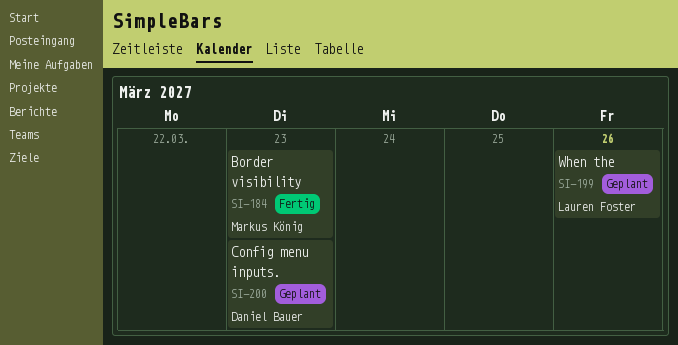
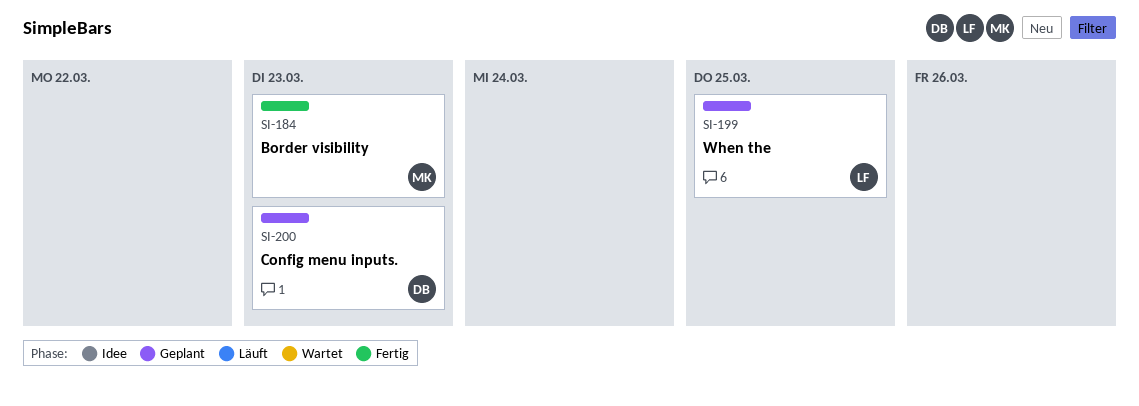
SI-199, due: Mar 26 -> Mar 25

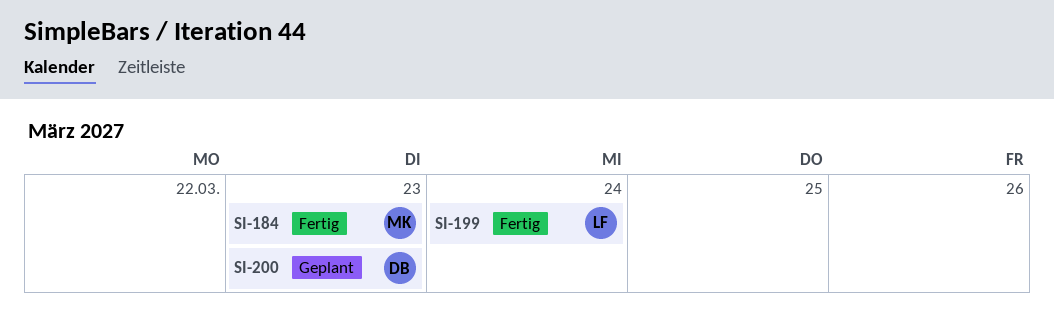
SI-199, status: Geplant -> Fertig
SI-199, due: Mar 25 -> Mar 24

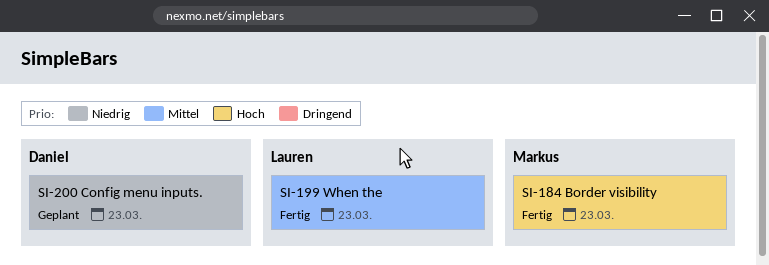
SI-199, due: Mar 24 -> Mar 23

